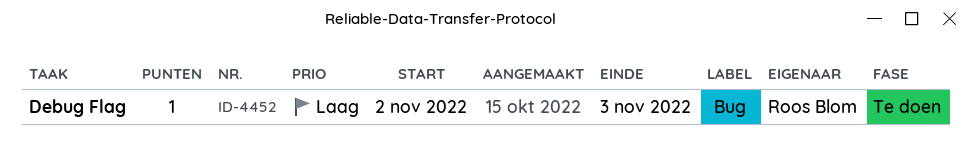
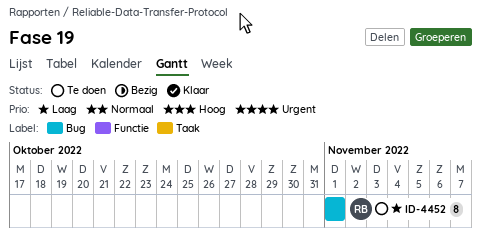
ID-4452, estimate: 1 -> 8
ID-4452, start: Nov 2 -> Nov 1
ID-4452, due: Nov 3 -> Nov 1

